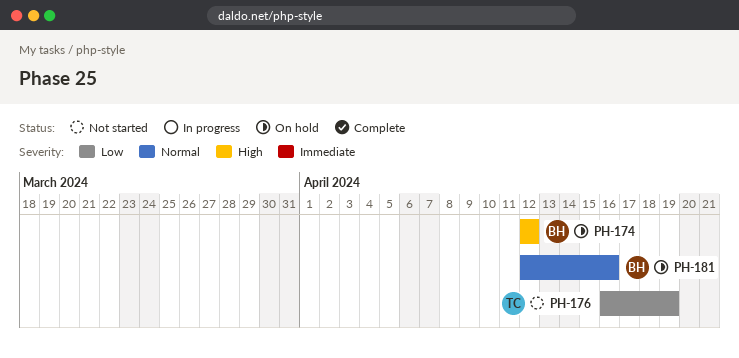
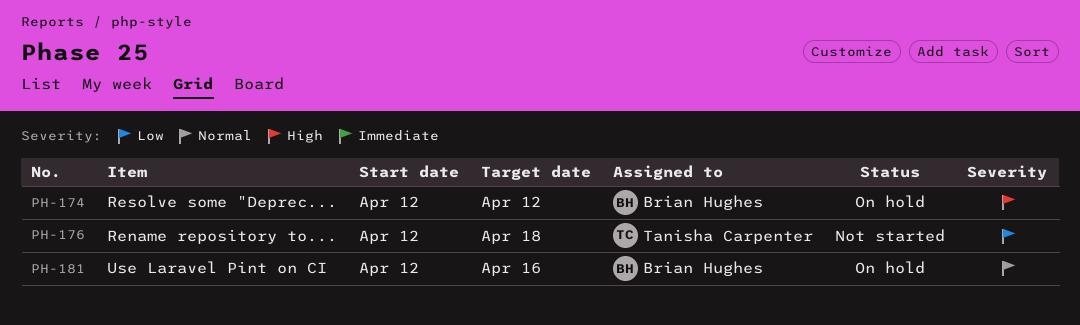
PH-176, start: Apr 16 -> Apr 12
PH-176, due: Apr 19 -> Apr 18

